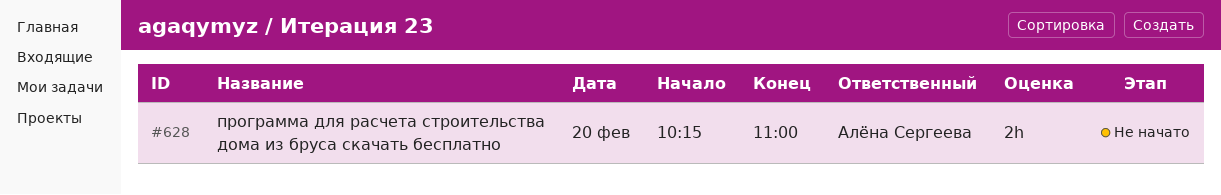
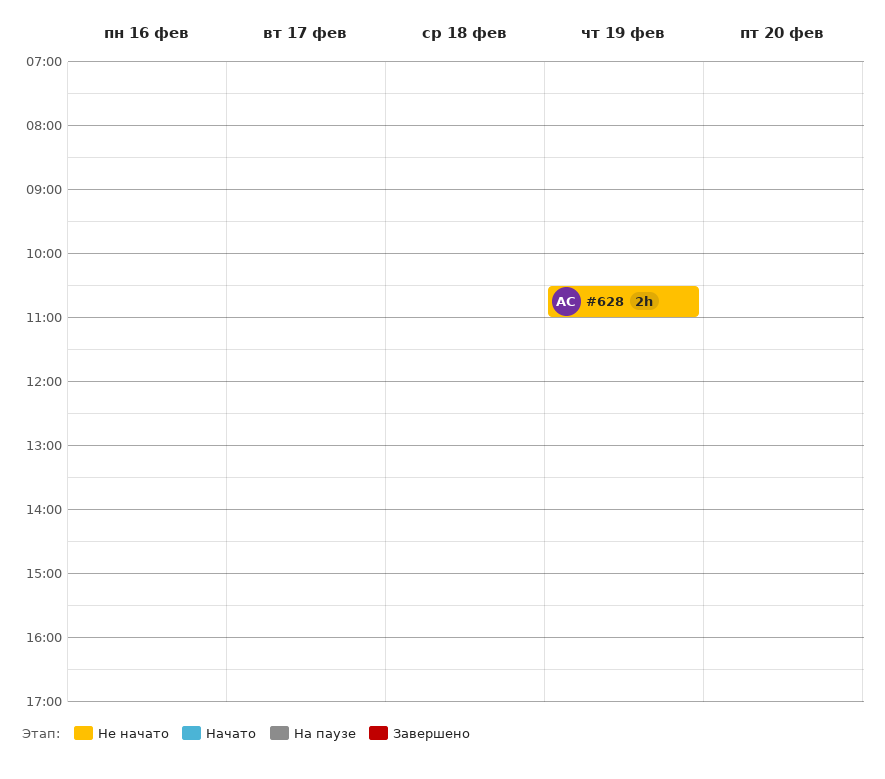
#628, day: Feb 20 -> Feb 19
#628, begins: 10:15 -> 10:30

